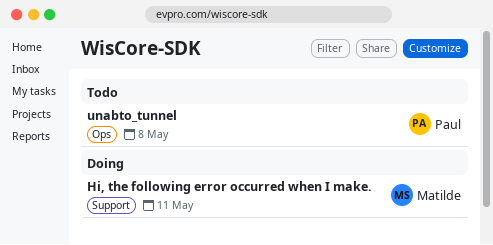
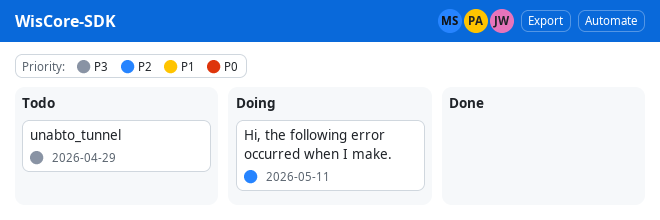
unabto_tunnel, due: May 8 -> Apr 29

